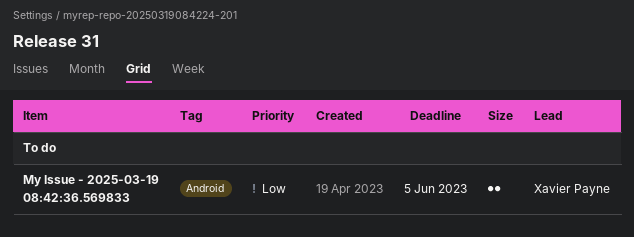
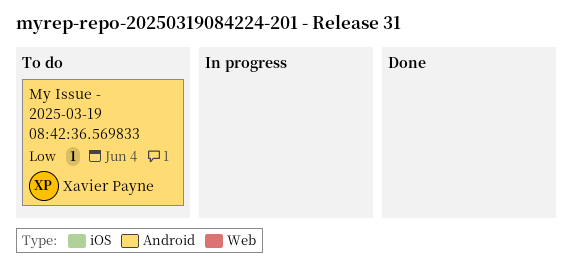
My Issue - 2025-03-19 08:42:36.569833, estimate: 2 -> 1
My Issue - 2025-03-19 08:42:36.569833, due: Jun 5 -> Jun 4

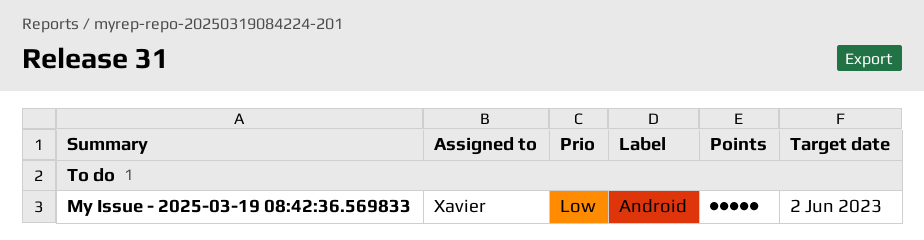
My Issue - 2025-03-19 08:42:36.569833, estimate: 1 -> 5
My Issue - 2025-03-19 08:42:36.569833, due: Jun 4 -> Jun 2

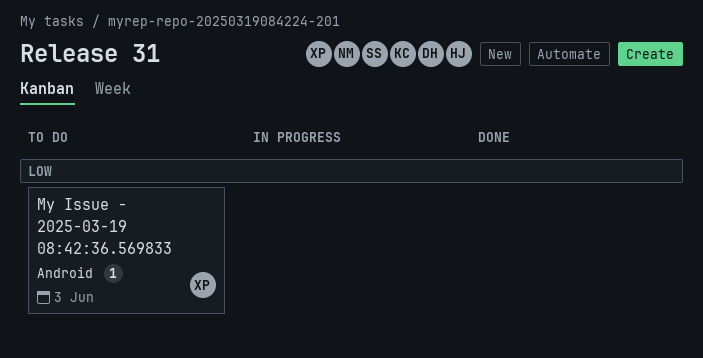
My Issue - 2025-03-19 08:42:36.569833, estimate: 5 -> 1
My Issue - 2025-03-19 08:42:36.569833, due: Jun 2 -> Jun 3

